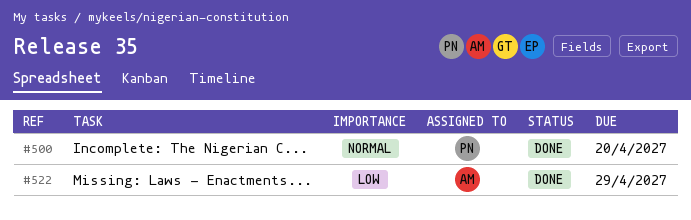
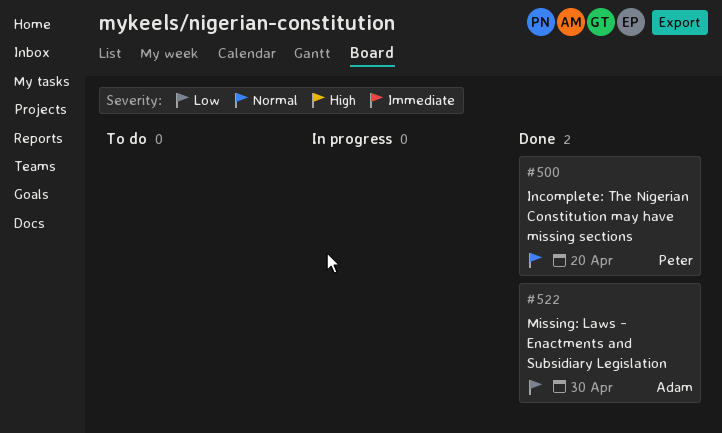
#522, due: Apr 29 -> Apr 30

